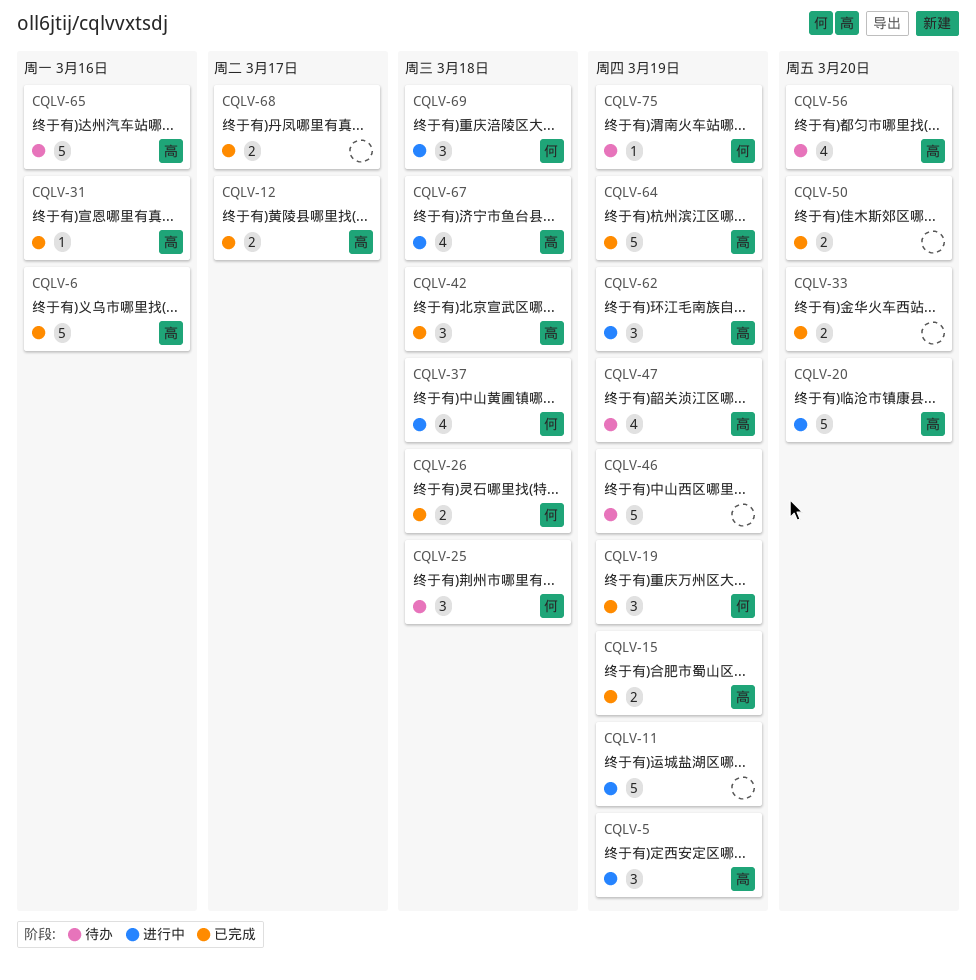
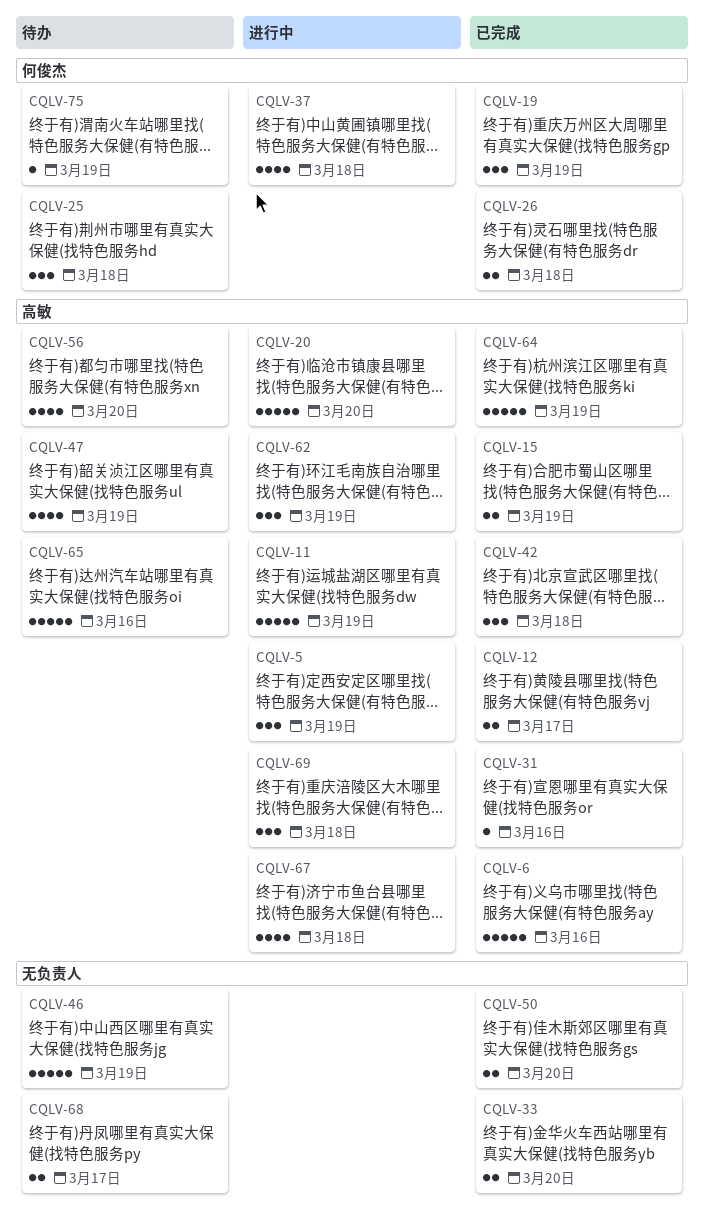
CQLV-11, owner: none -> 高敏
CQLV-68, status: 已完成 -> 待办
CQLV-69, owner: 何俊杰 -> 高敏

